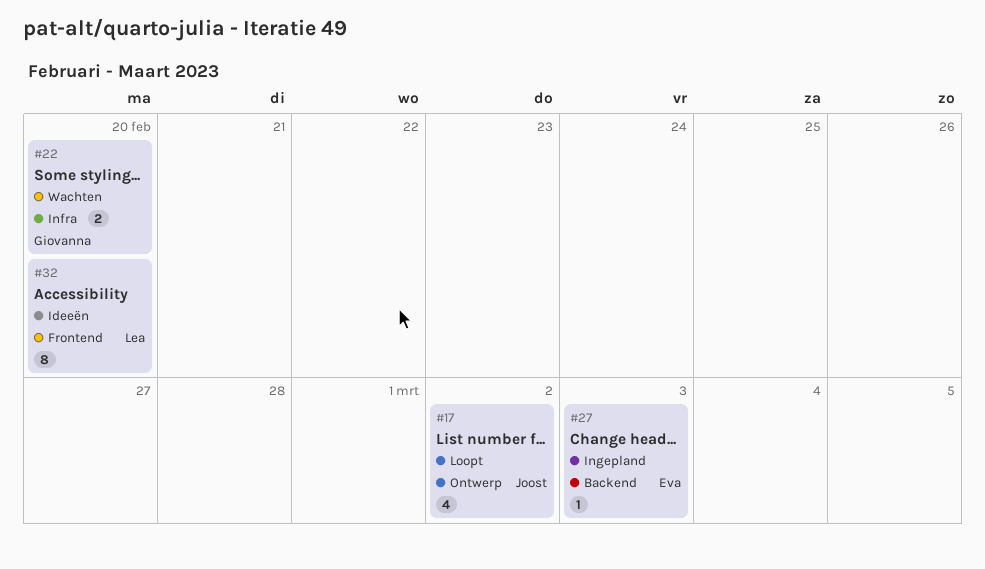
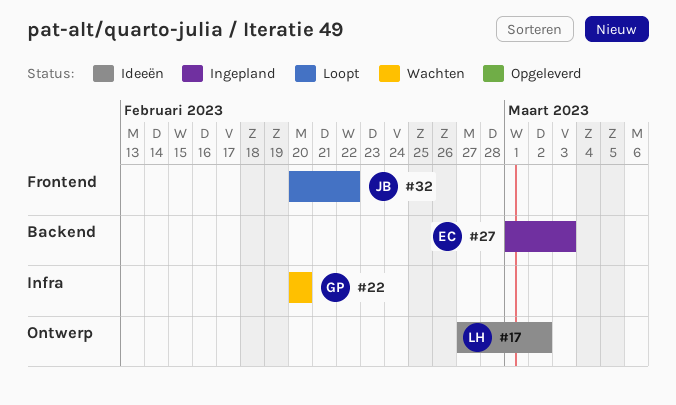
#17, status: Loopt -> Ideeën
#17, owner: Joost -> Lea
#32, status: Ideeën -> Loopt
#32, owner: Lea -> Joost
#32, due: Feb 20 -> Feb 22

